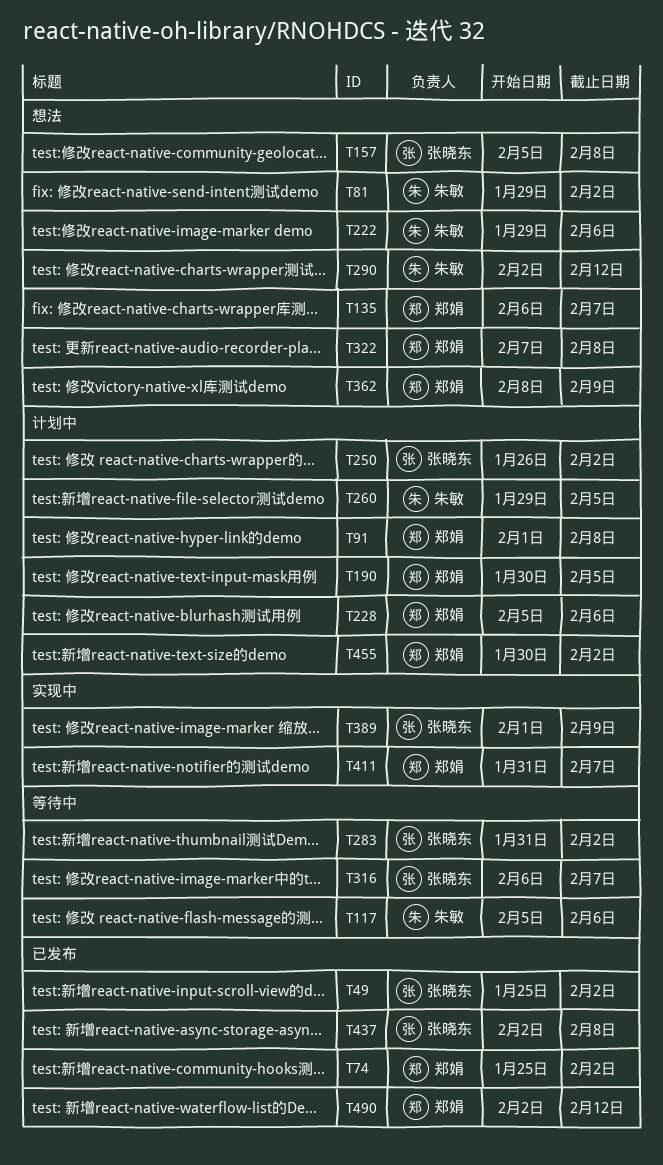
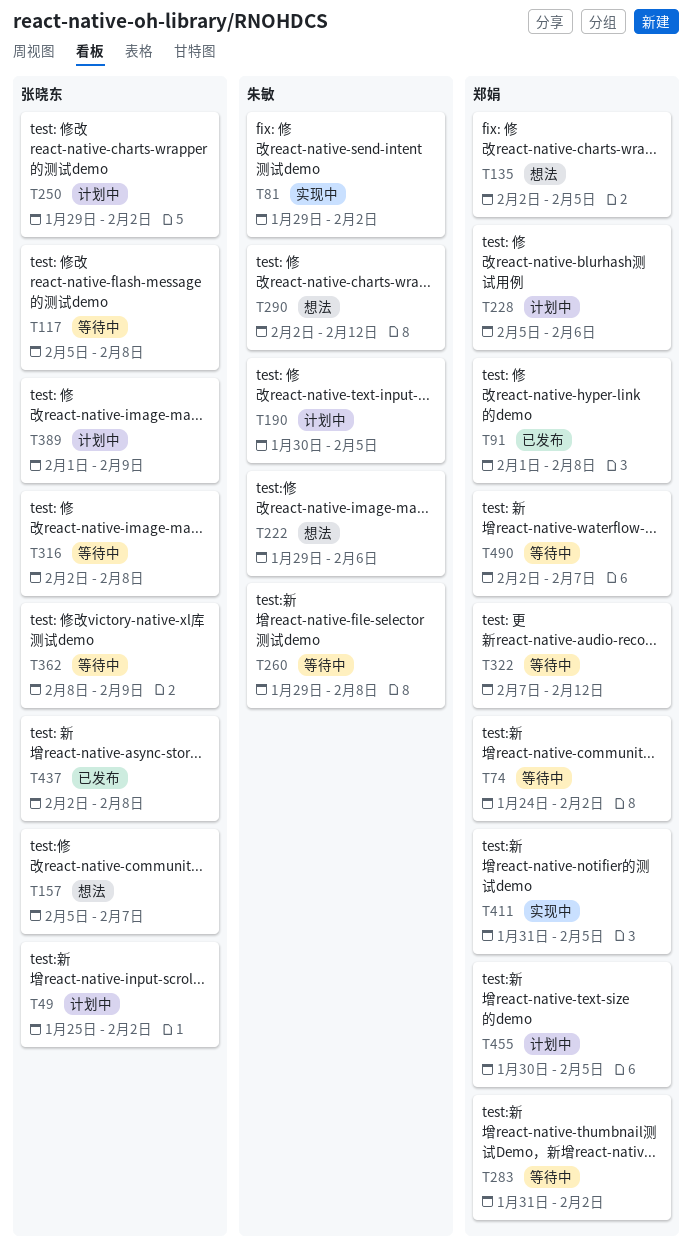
T49, status: 已发布 -> 计划中
T74, status: 已发布 -> 等待中
T74, start: Jan 25 -> Jan 24
T81, status: 想法 -> 实现中
T91, status: 计划中 -> 已发布
T117, owner: 朱敏 -> 张晓东
T117, due: Feb 6 -> Feb 8
T135, start: Feb 6 -> Feb 2
T135, due: Feb 7 -> Feb 5
T157, due: Feb 8 -> Feb 7
T190, owner: 郑娟 -> 朱敏
T250, start: Jan 26 -> Jan 29
T260, status: 计划中 -> 等待中
T260, due: Feb 5 -> Feb 8
T283, owner: 张晓东 -> 郑娟
T316, start: Feb 6 -> Feb 2
T316, due: Feb 7 -> Feb 8
T322, status: 想法 -> 等待中
T322, due: Feb 8 -> Feb 12
T362, status: 想法 -> 等待中
T362, owner: 郑娟 -> 张晓东
T389, status: 实现中 -> 计划中
T411, due: Feb 7 -> Feb 5
T455, due: Feb 2 -> Feb 5
T490, status: 已发布 -> 等待中
T490, due: Feb 12 -> Feb 7

